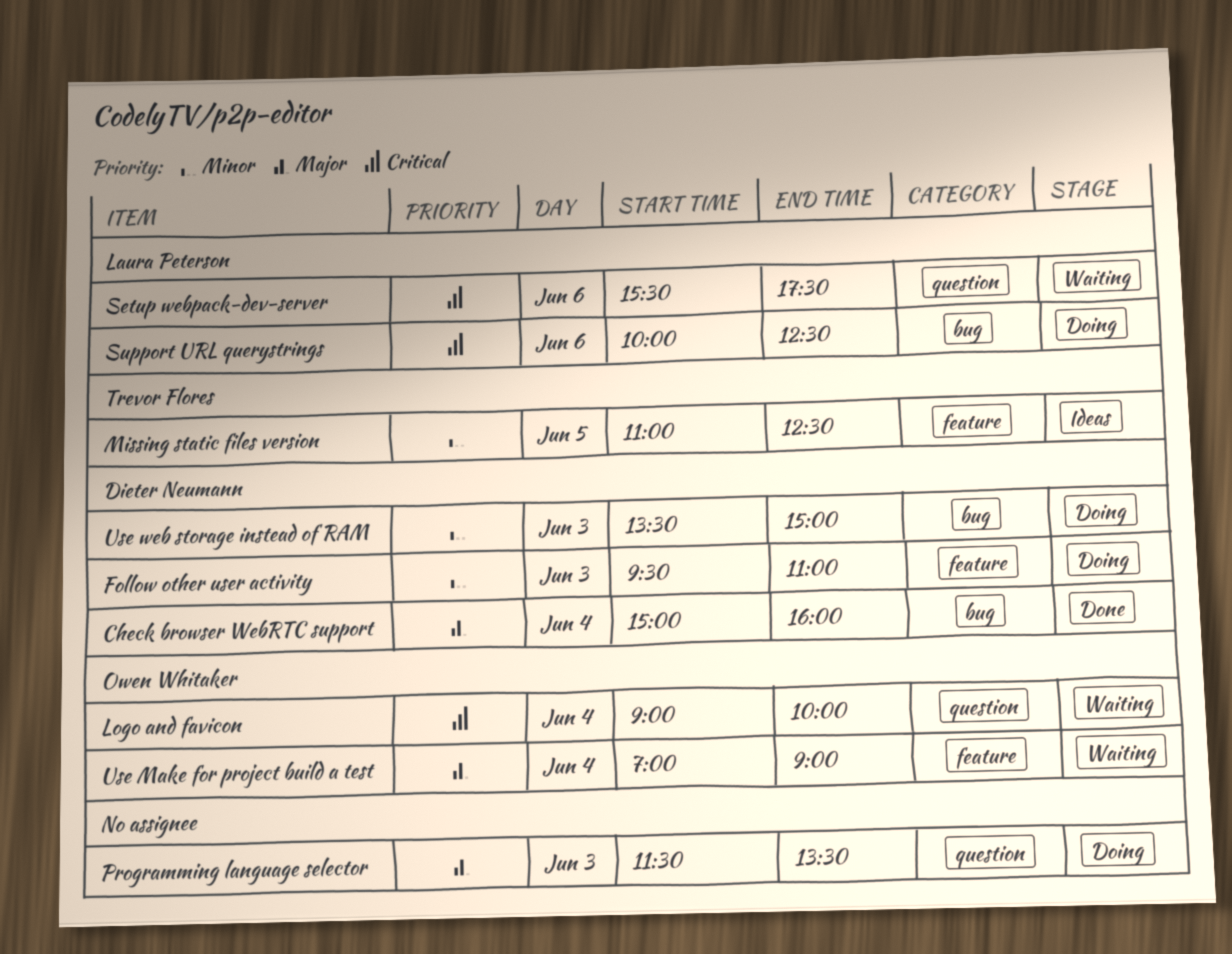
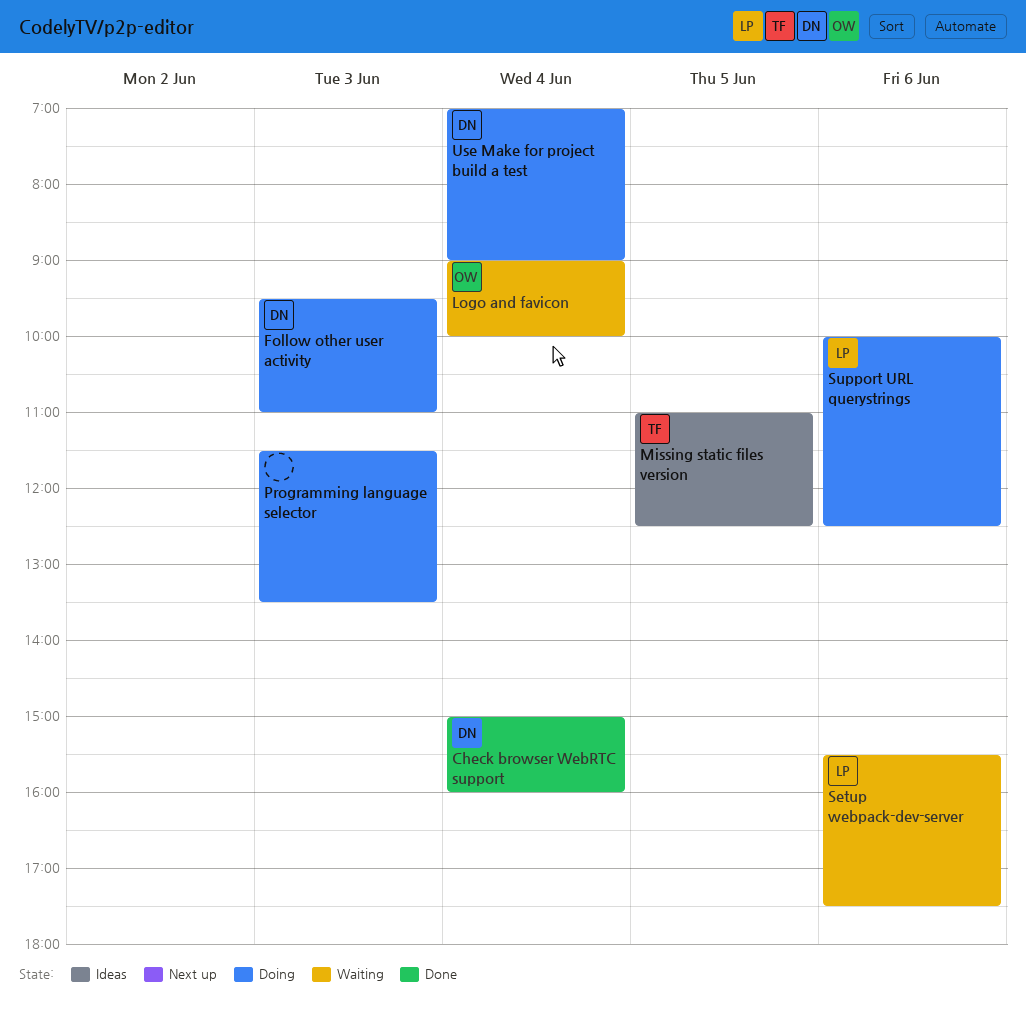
Use Make for project build a test, status: Waiting -> Doing
Use Make for project build a test, owner: Owen Whitaker -> Dieter Neumann
Use web storage instead of RAM: present -> none

